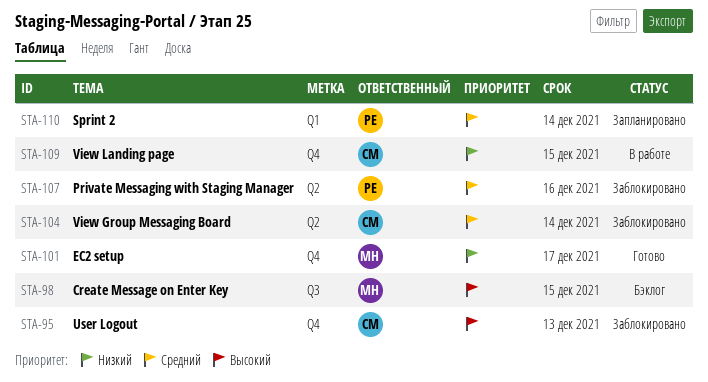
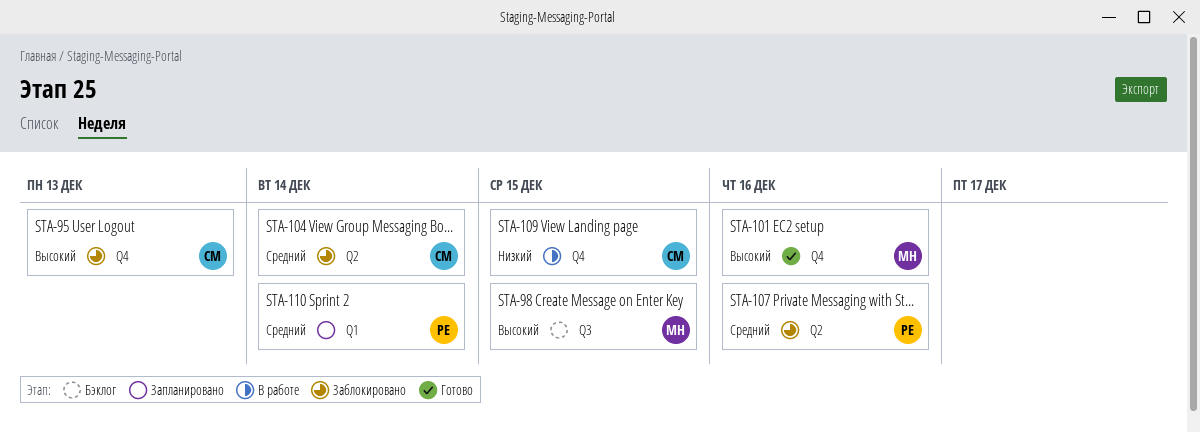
STA-101, priority: Низкий -> Высокий
STA-101, due: Dec 17 -> Dec 16

